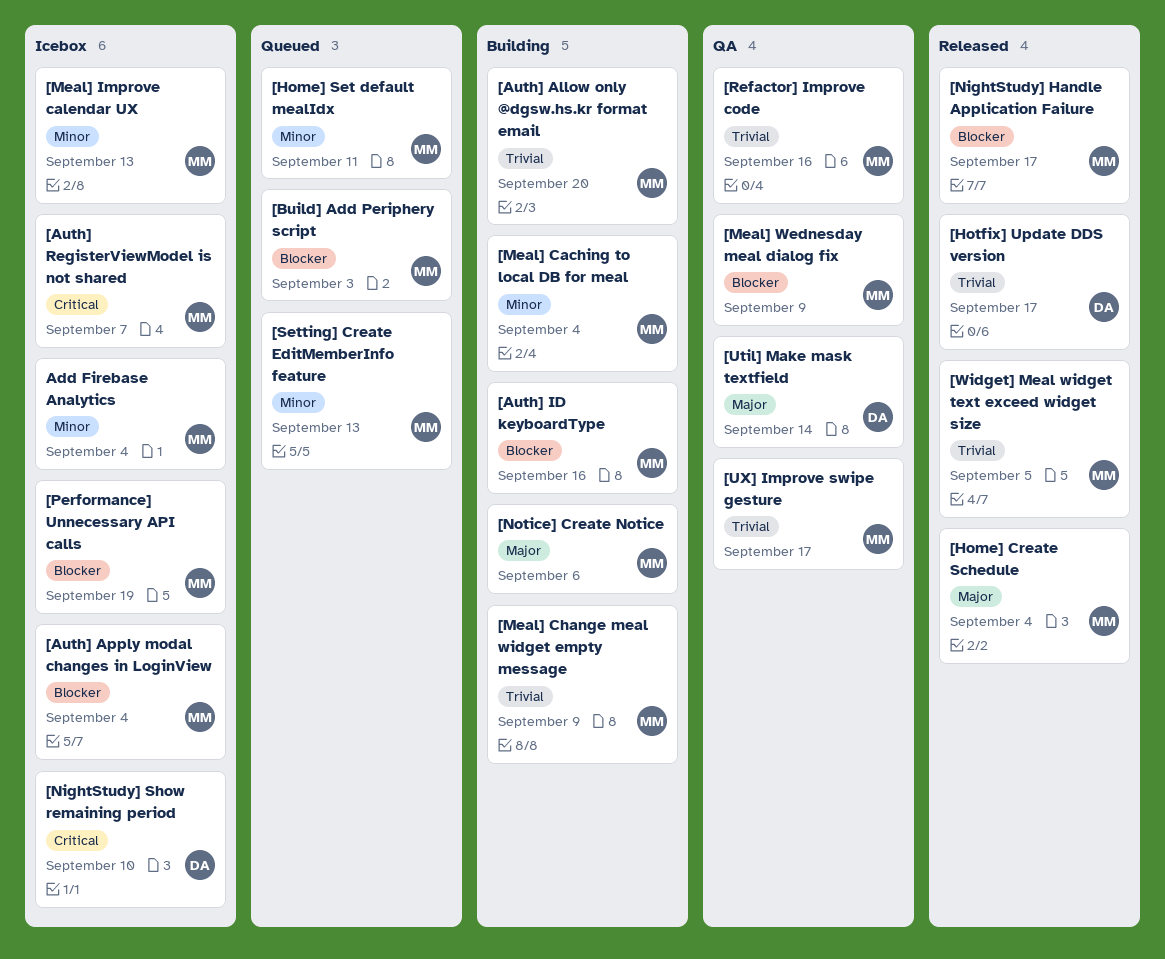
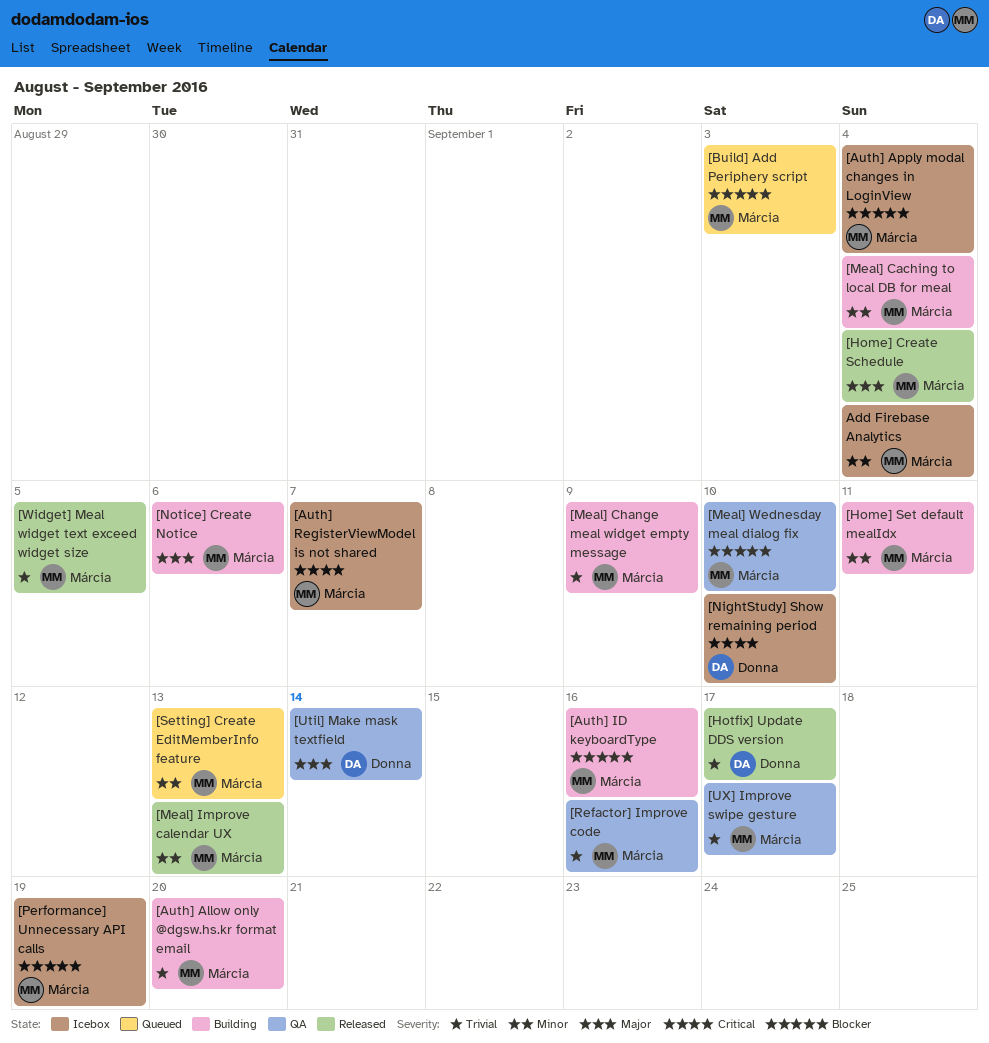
[Home] Set default mealIdx, status: Queued -> Building
[Meal] Improve calendar UX, status: Icebox -> Released
[Meal] Wednesday meal dialog fix, due: Sep 9 -> Sep 10
[NightStudy] Handle Application Failure: present -> none

